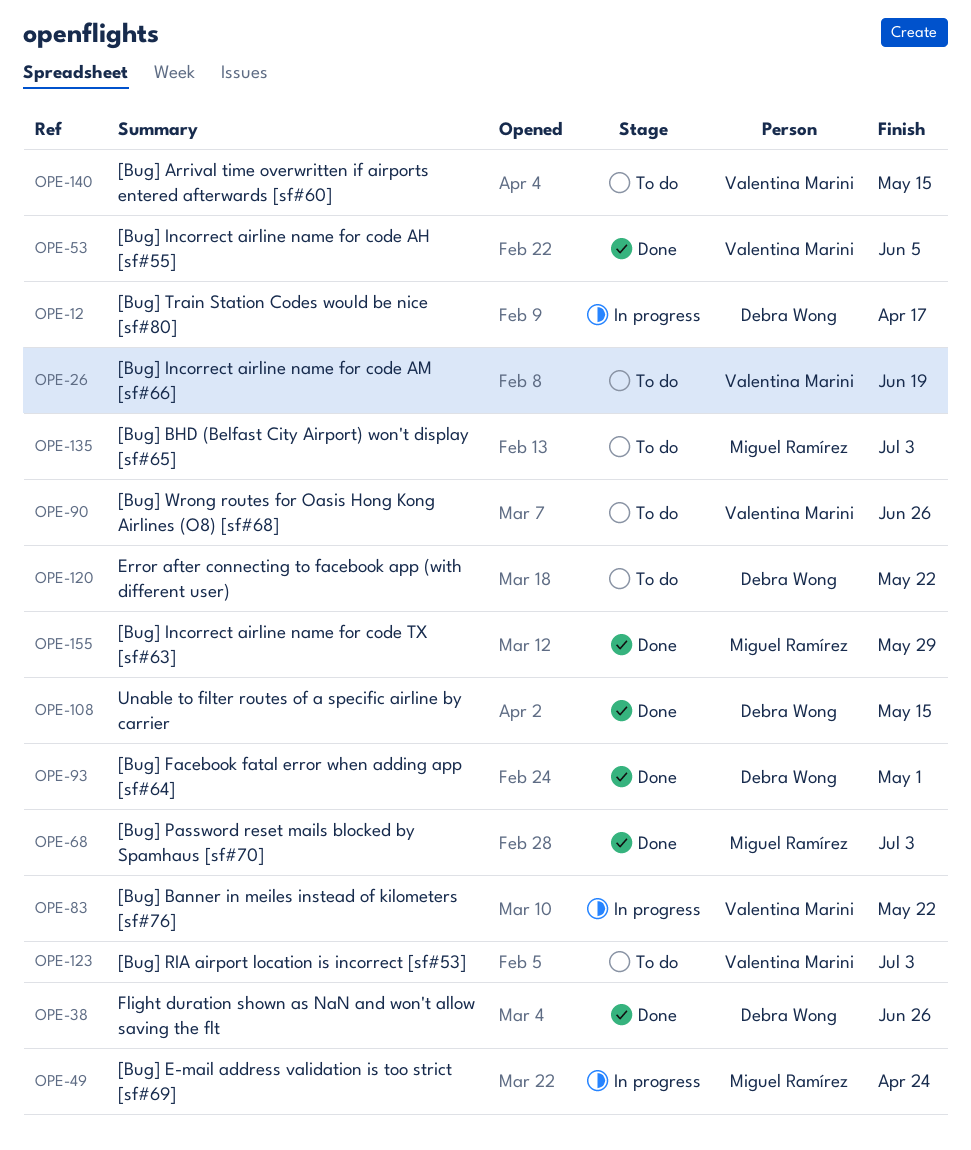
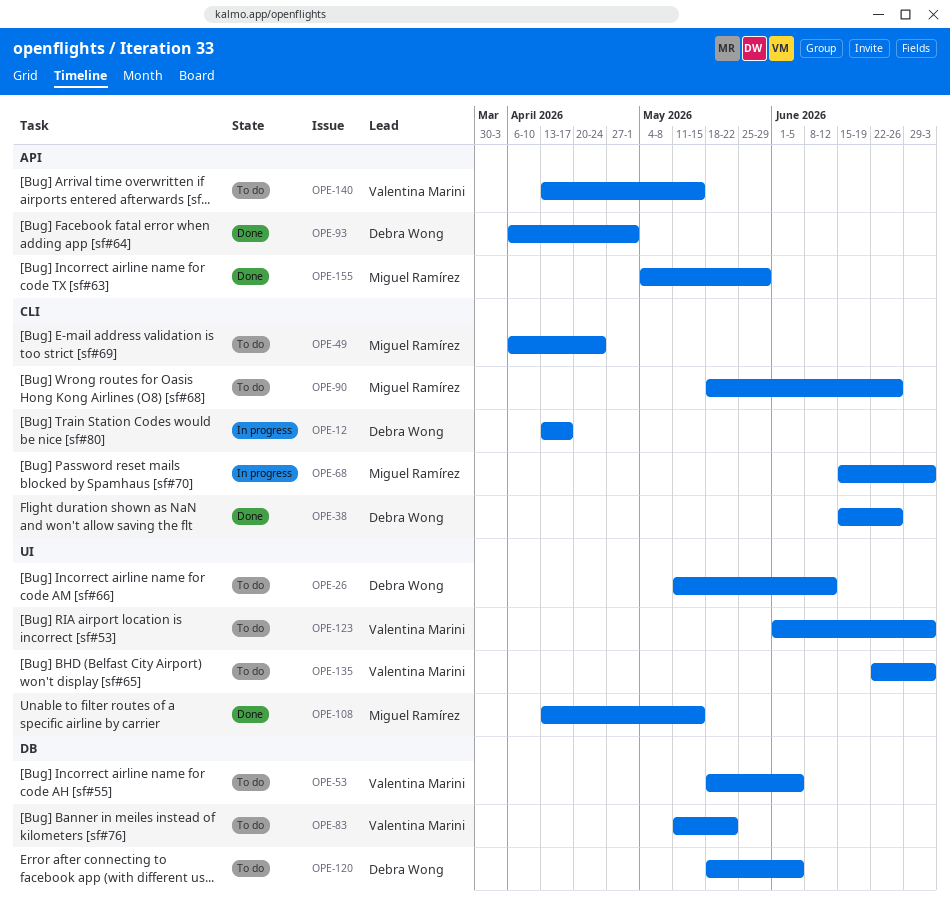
OPE-26, owner: Valentina Marini -> Debra Wong
OPE-26, due: Jun 19 -> Jun 12
OPE-49, status: In progress -> To do
OPE-53, status: Done -> To do
OPE-68, status: Done -> In progress
OPE-83, status: In progress -> To do
OPE-90, owner: Valentina Marini -> Miguel Ramírez
OPE-108, owner: Debra Wong -> Miguel Ramírez
OPE-120, due: May 22 -> Jun 5
OPE-135, owner: Miguel Ramírez -> Valentina Marini

